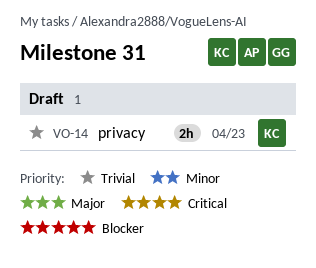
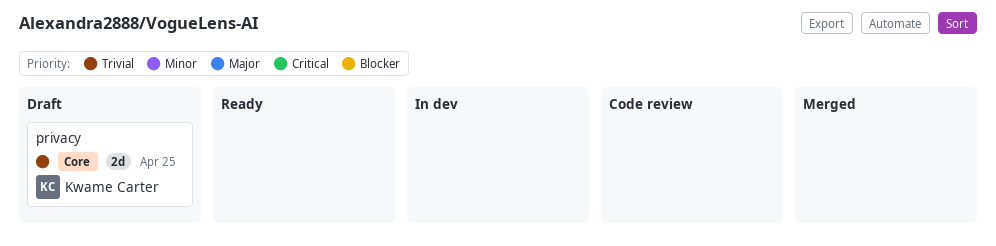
privacy, estimate: 2h -> 2d
privacy, due: Apr 23 -> Apr 25

